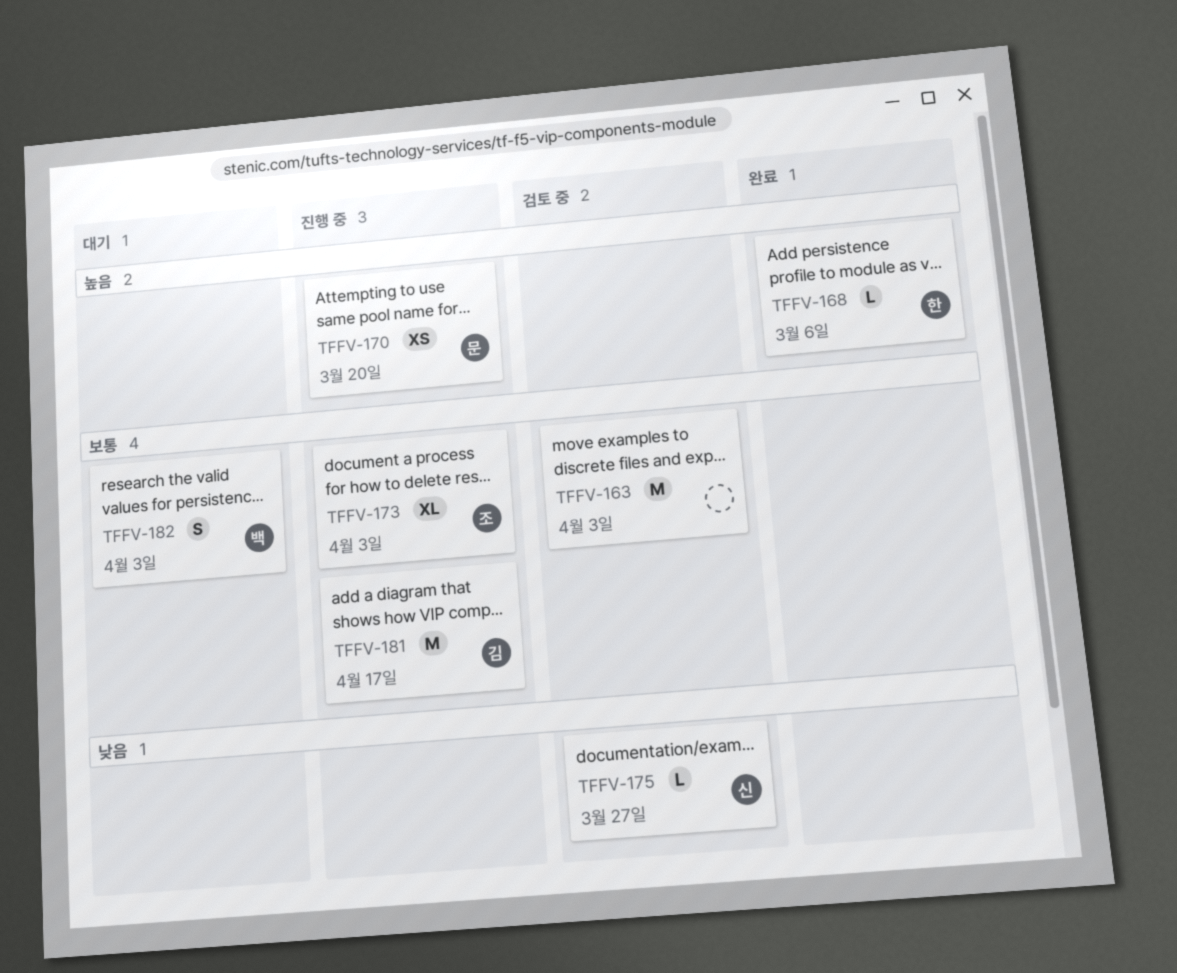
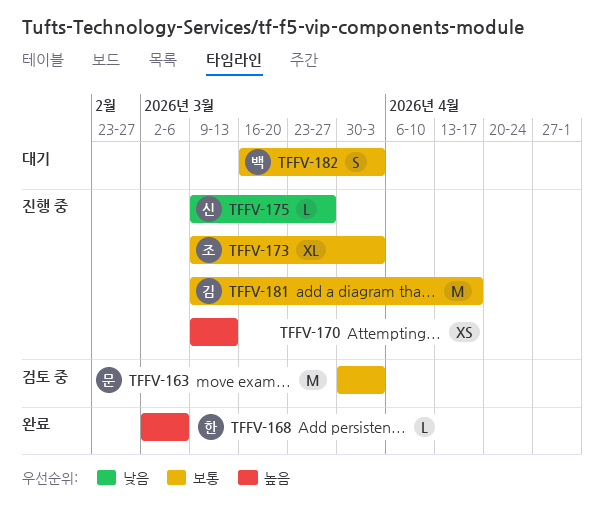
TFFV-163, owner: none -> 문
TFFV-170, owner: 문 -> none
TFFV-170, due: Mar 20 -> Mar 13
TFFV-175, status: 검토 중 -> 진행 중

